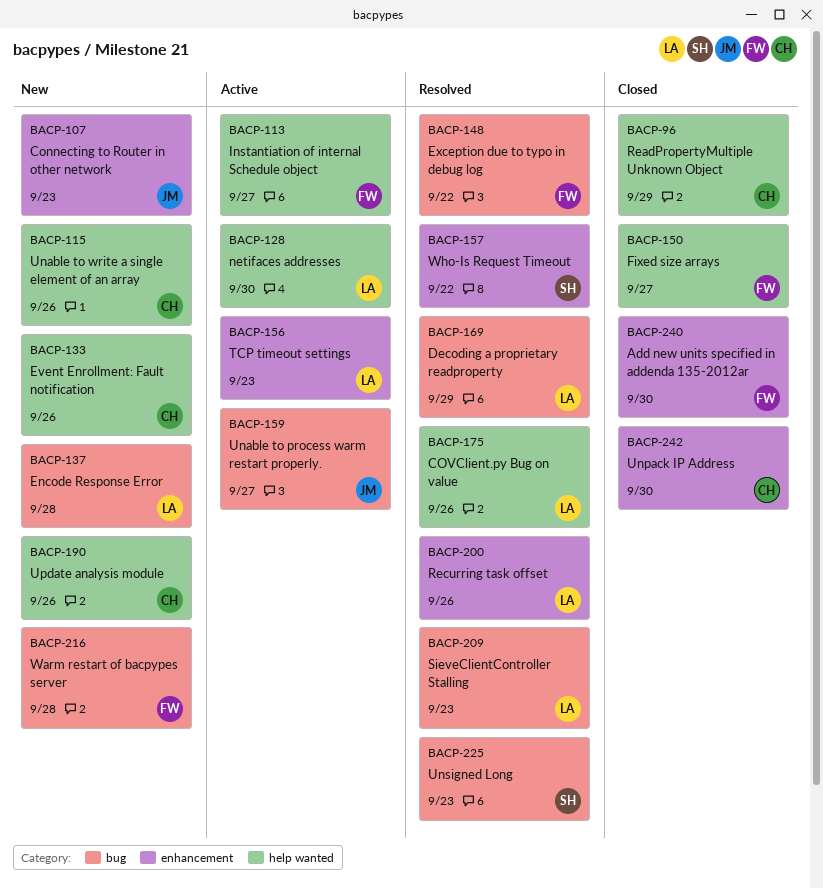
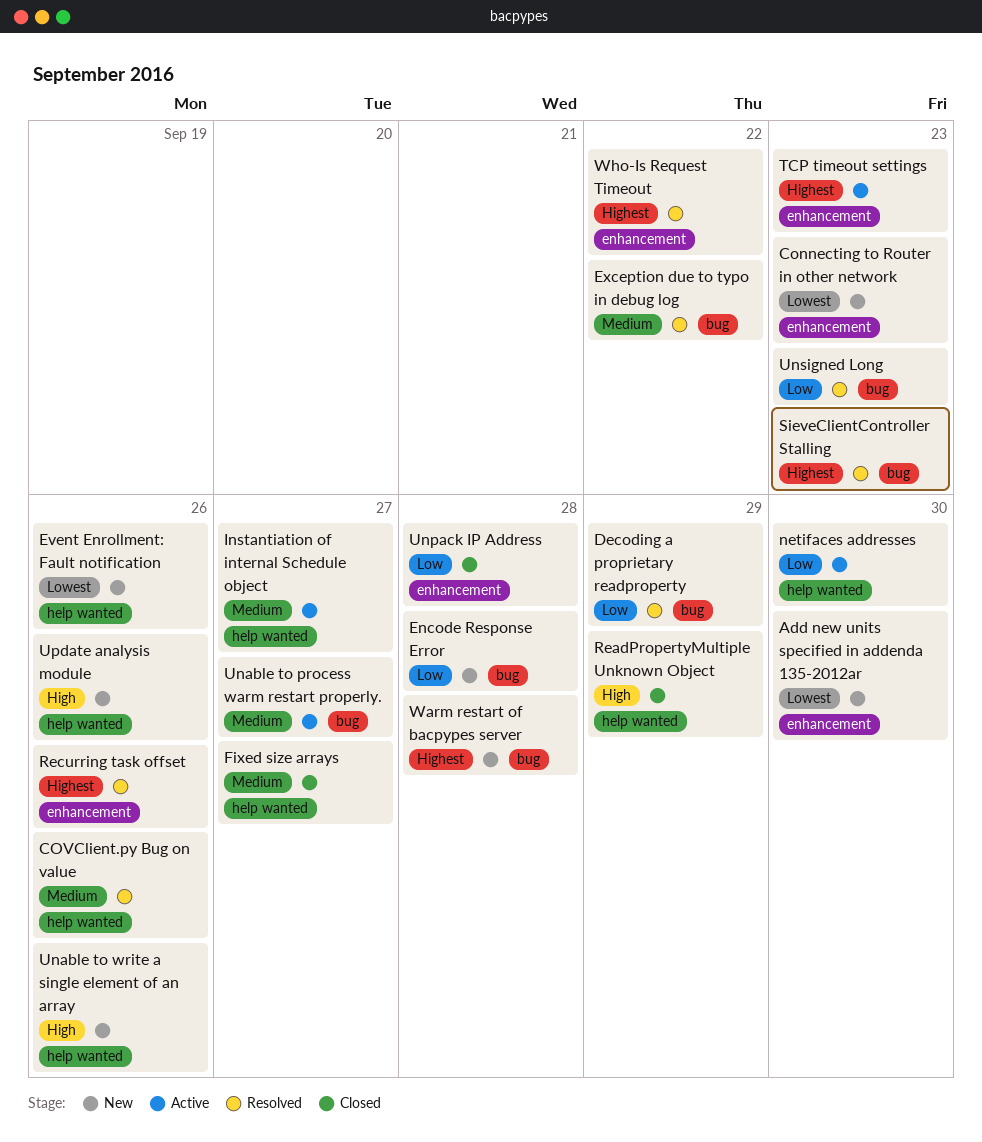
Add new units specified in addenda 135-2012ar, status: Closed -> New
Unpack IP Address, due: Sep 30 -> Sep 28

